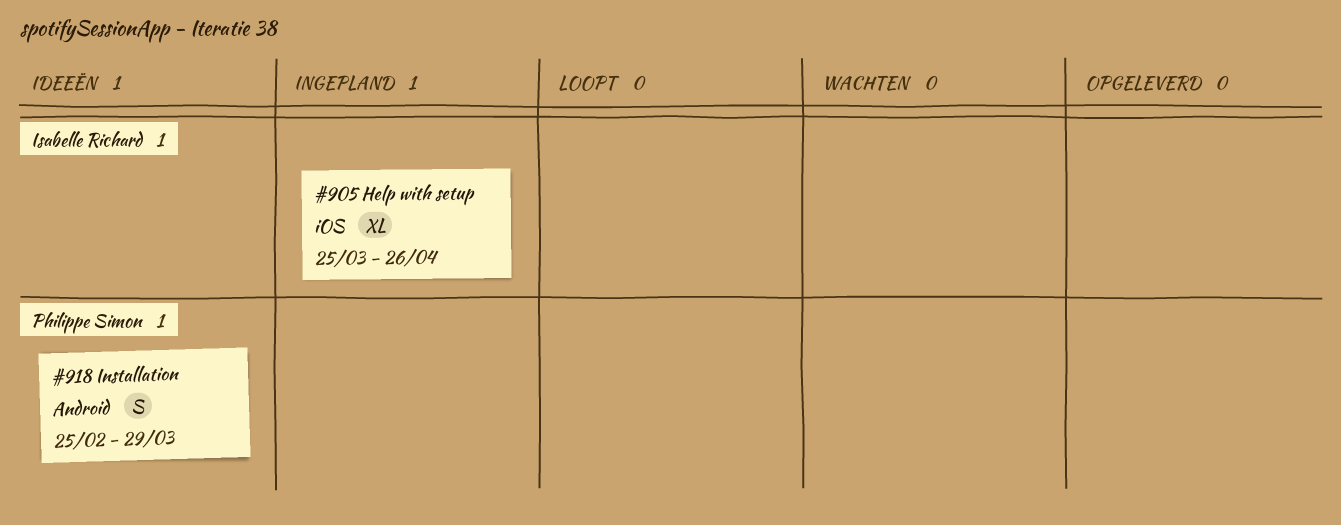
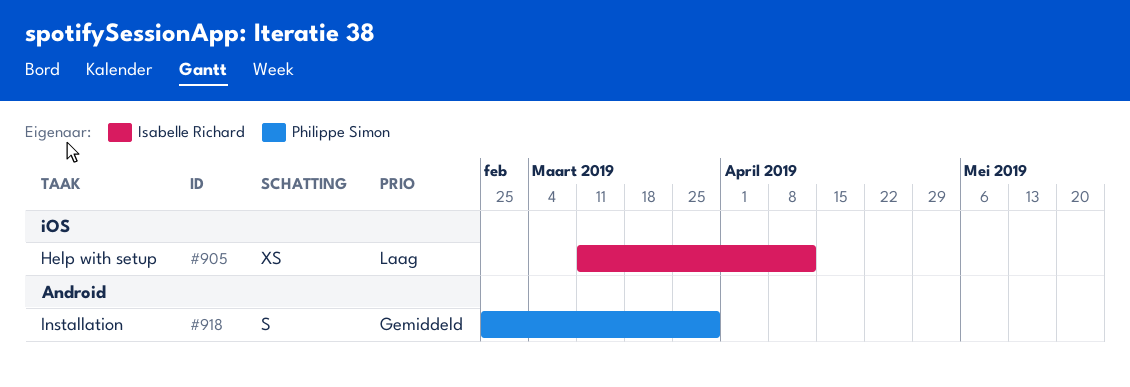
#905, estimate: XL -> XS
#905, start: Mar 25 -> Mar 11
#905, due: Apr 26 -> Apr 12

